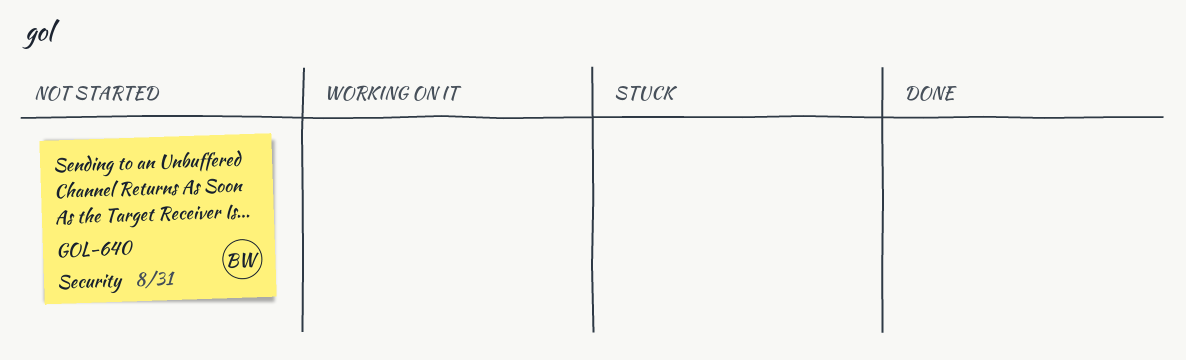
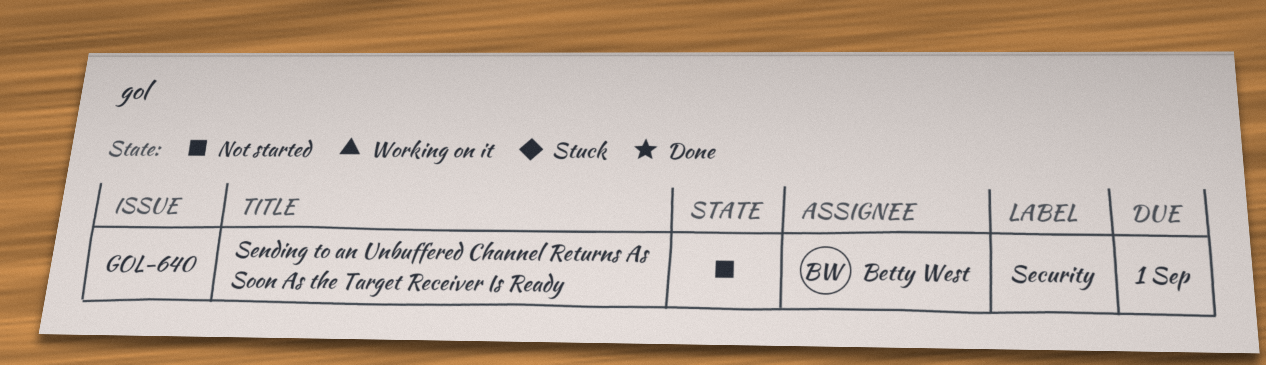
GOL-640, due: Aug 31 -> Sep 1

